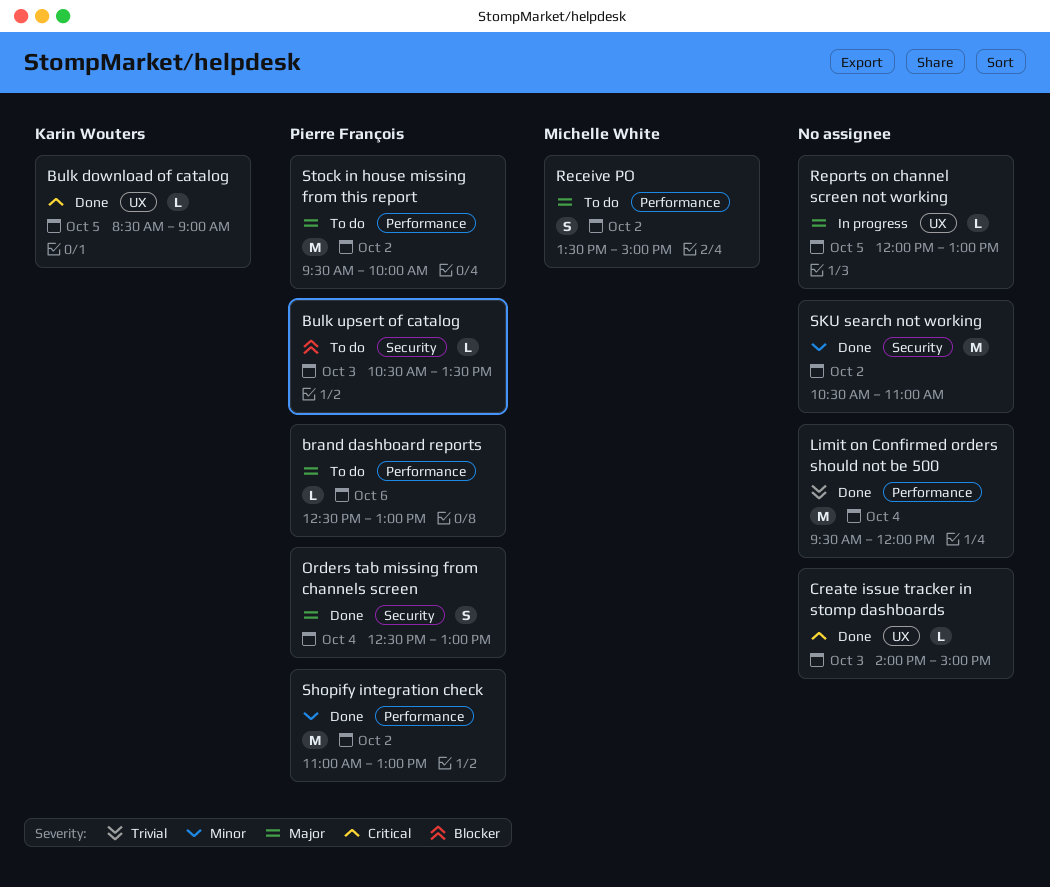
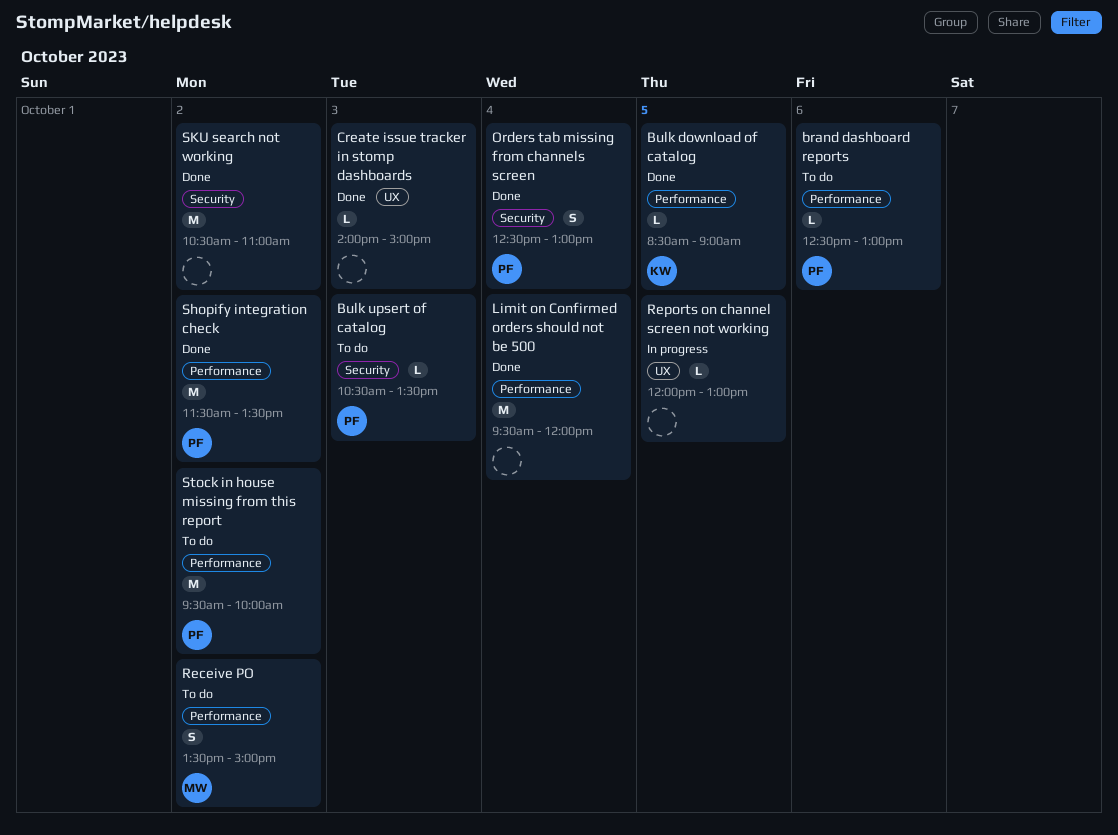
Bulk download of catalog, label: UX -> Performance
Shopify integration check, begins: 11:00 -> 11:30
Shopify integration check, ends: 13:00 -> 13:30

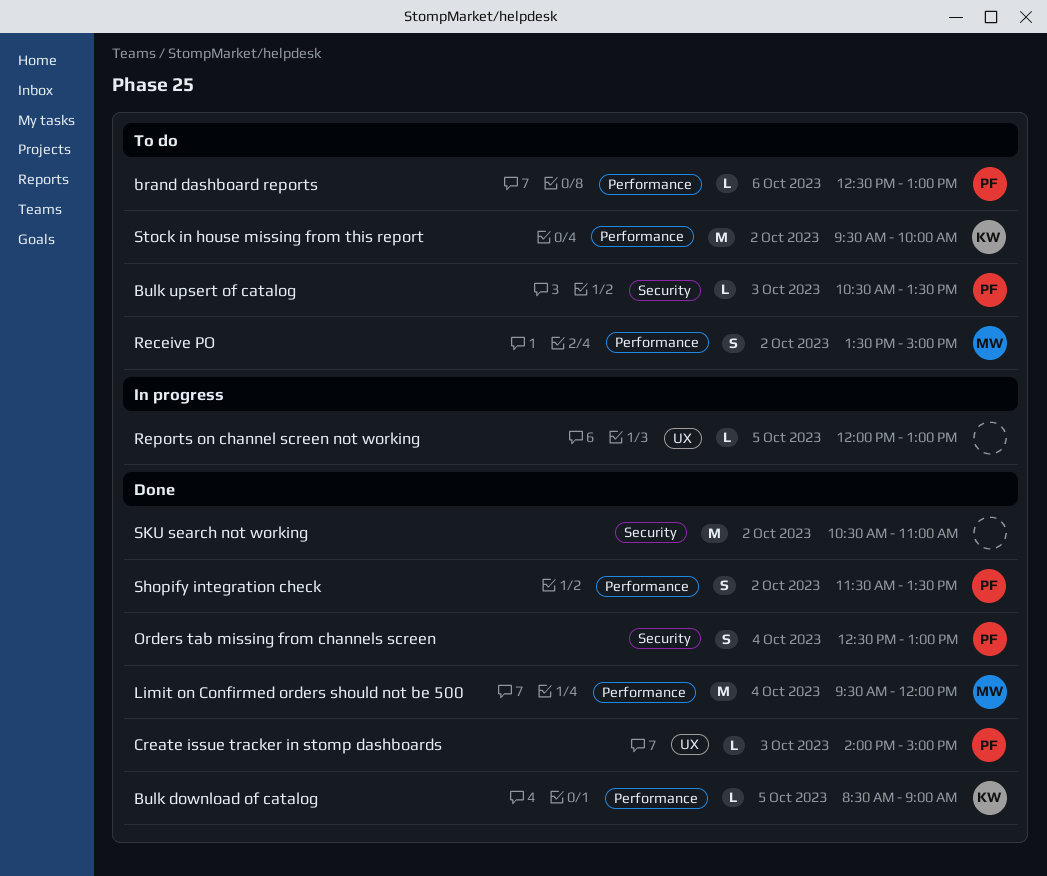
Create issue tracker in stomp dashboards, owner: none -> PF
Limit on Confirmed orders should not be 500, owner: none -> MW
Shopify integration check, estimate: M -> S
Stock in house missing from this report, owner: PF -> KW

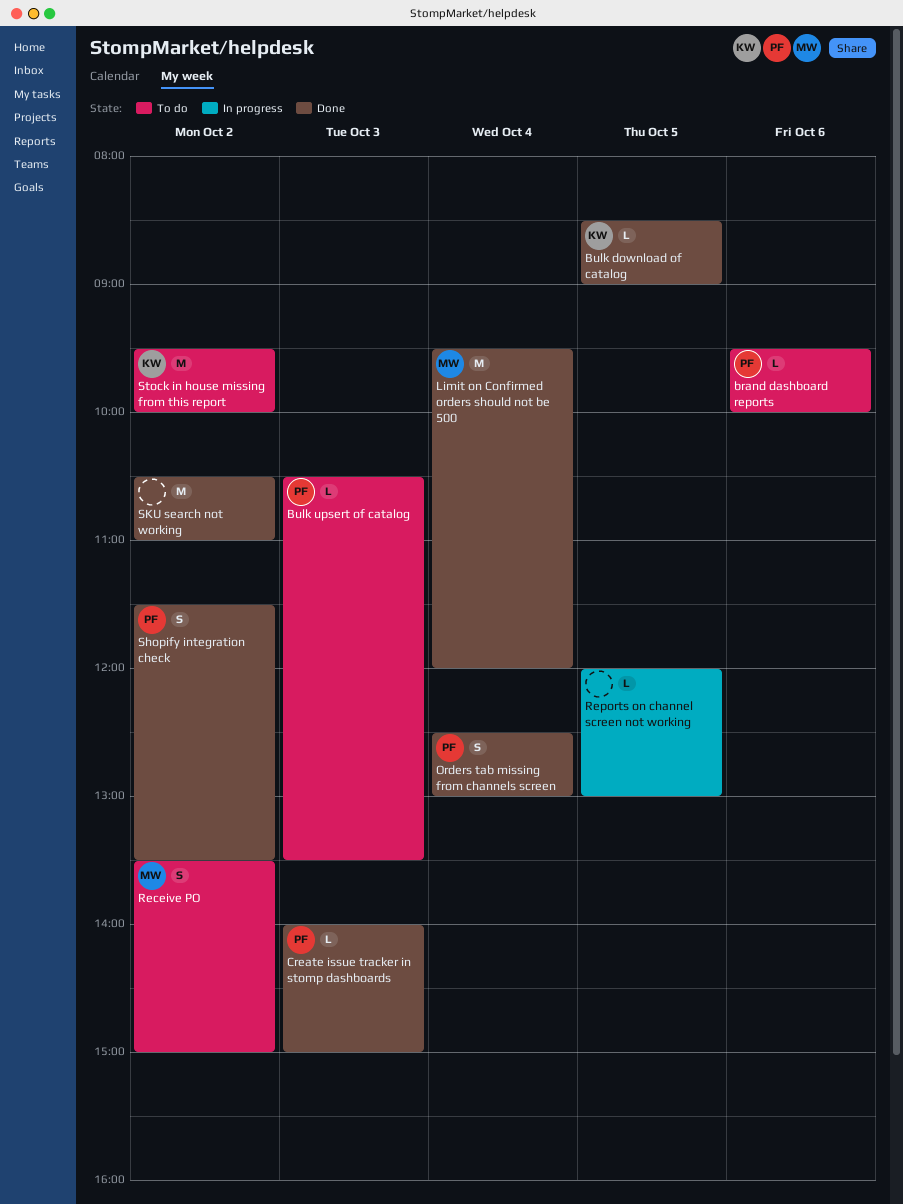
brand dashboard reports, begins: 12:30 -> 09:30
brand dashboard reports, ends: 13:00 -> 10:00

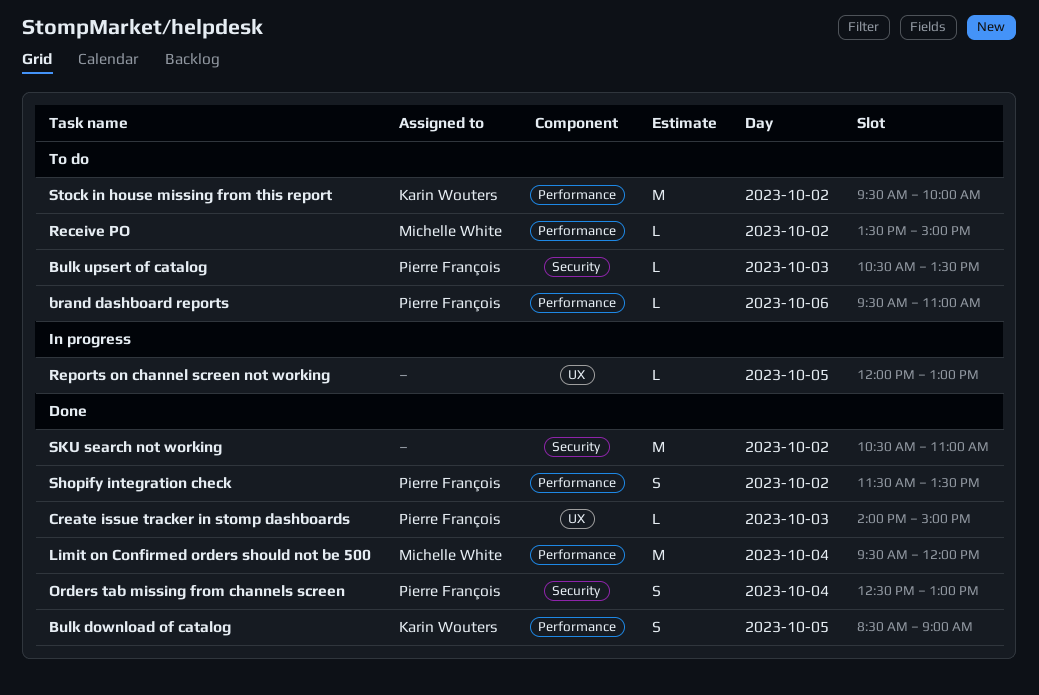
brand dashboard reports, ends: 10:00 -> 11:00
Bulk download of catalog, estimate: L -> S
Receive PO, estimate: S -> L

